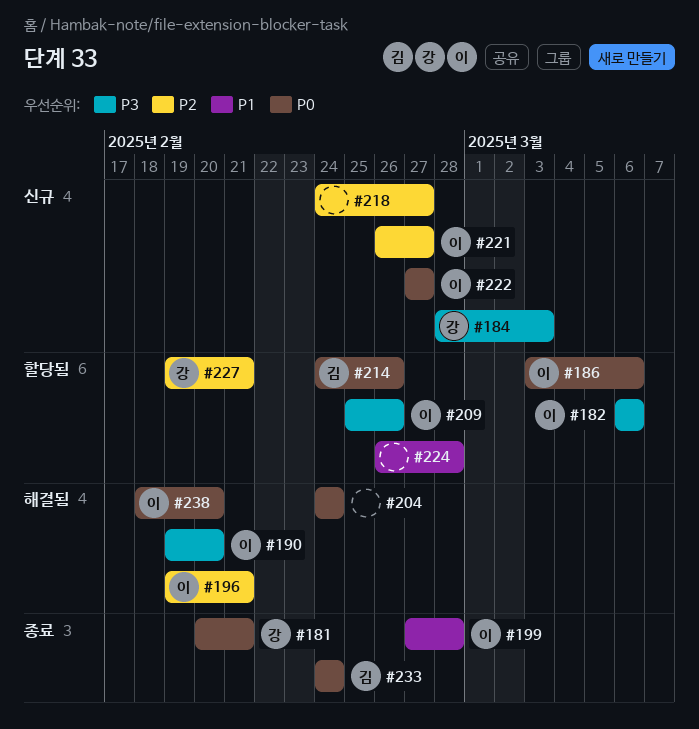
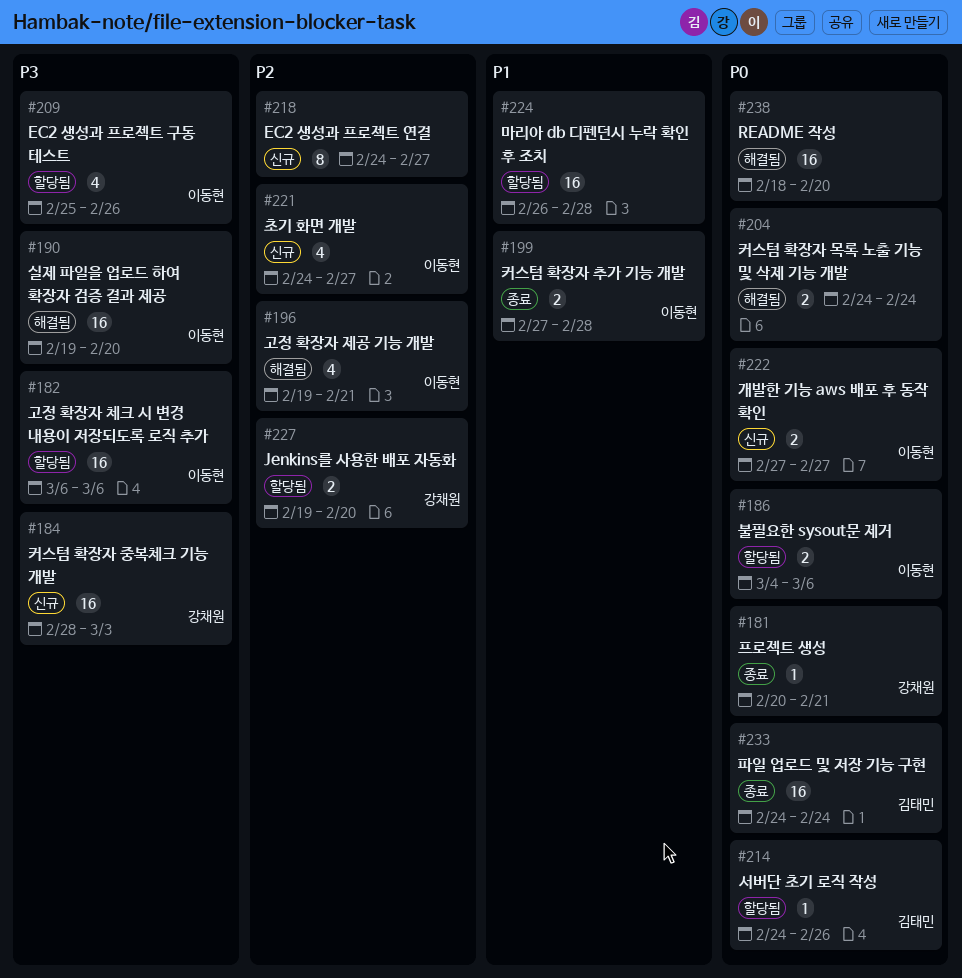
#186, start: Mar 3 -> Mar 4
#221, start: Feb 26 -> Feb 24
#227, due: Feb 21 -> Feb 20
#238, owner: 이동현 -> none

